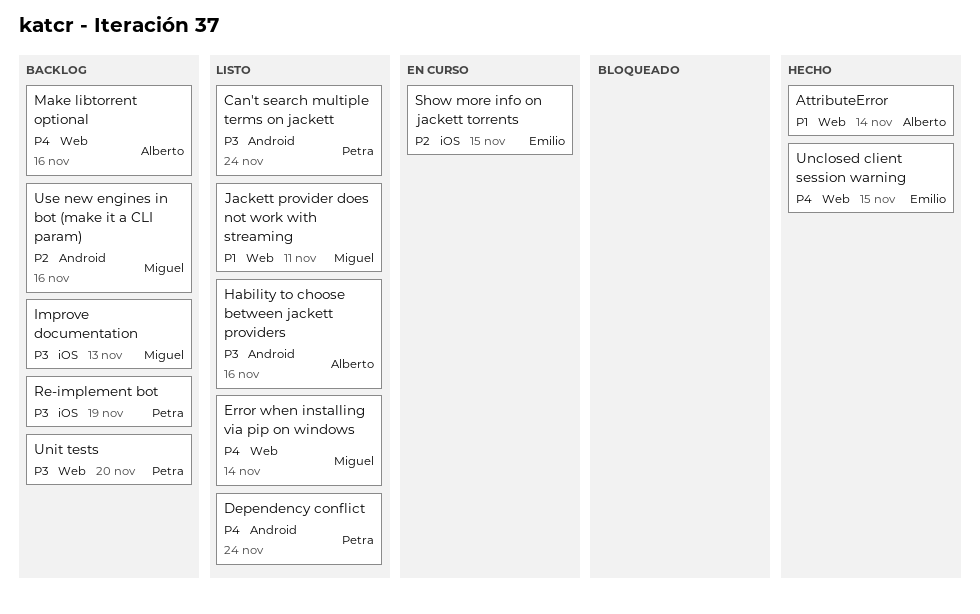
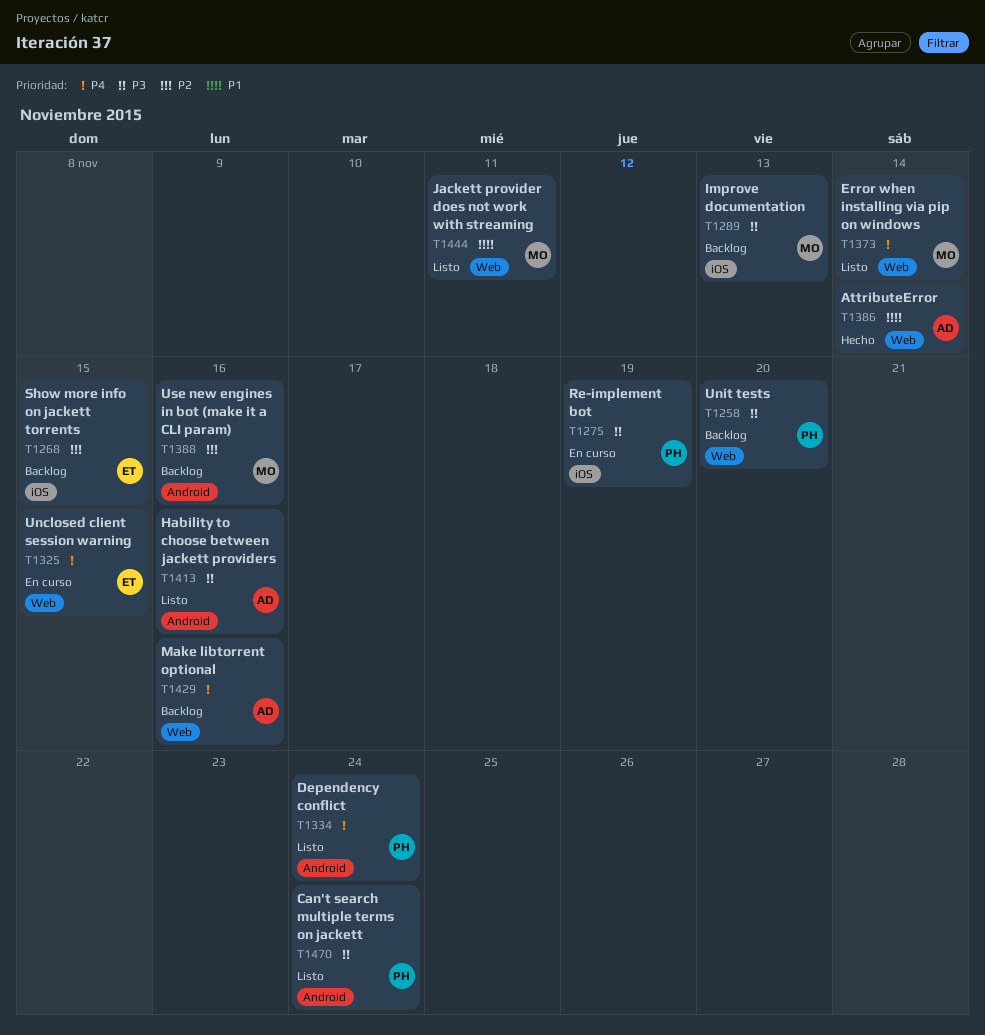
Re-implement bot, status: Backlog -> En curso
Show more info on jackett torrents, status: En curso -> Backlog
Unclosed client session warning, status: Hecho -> En curso

